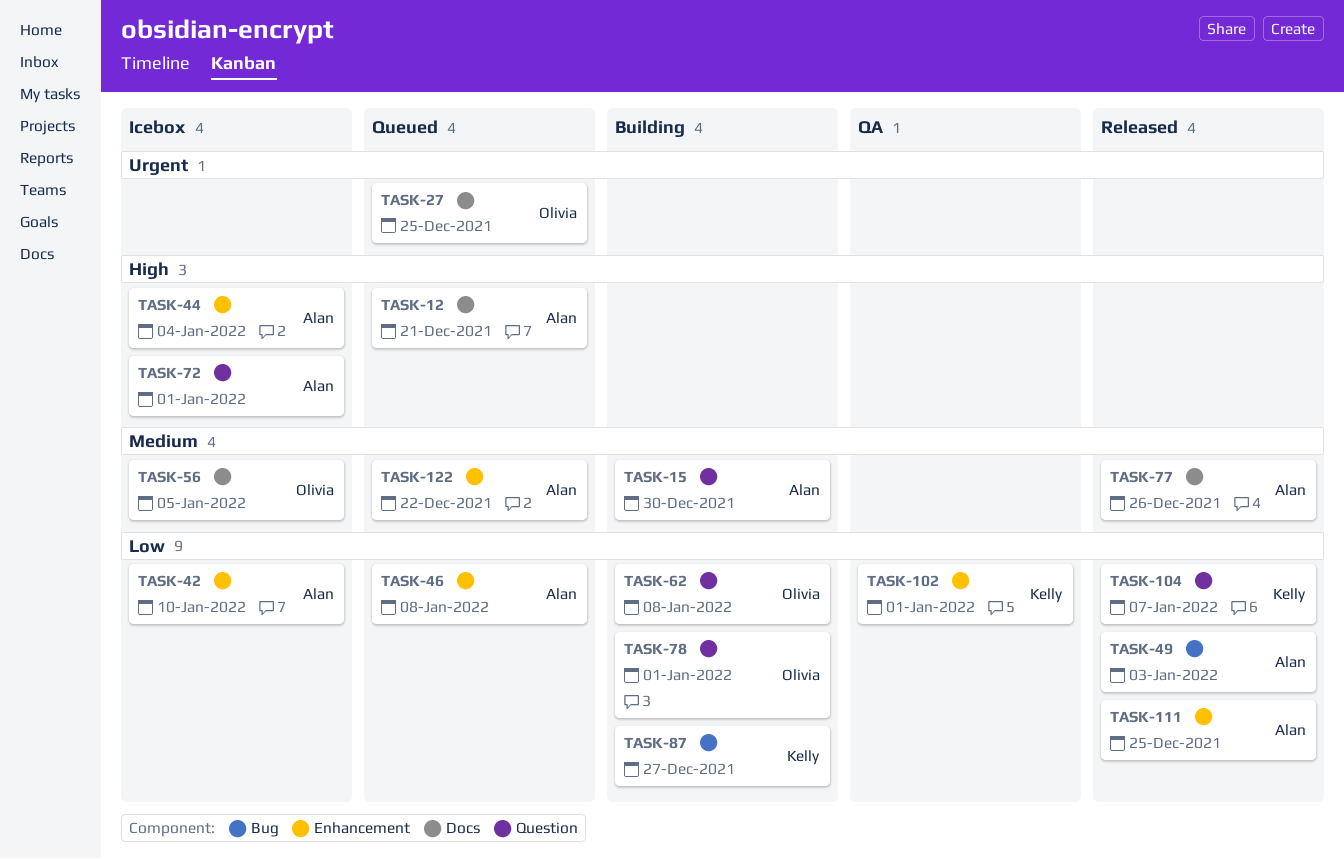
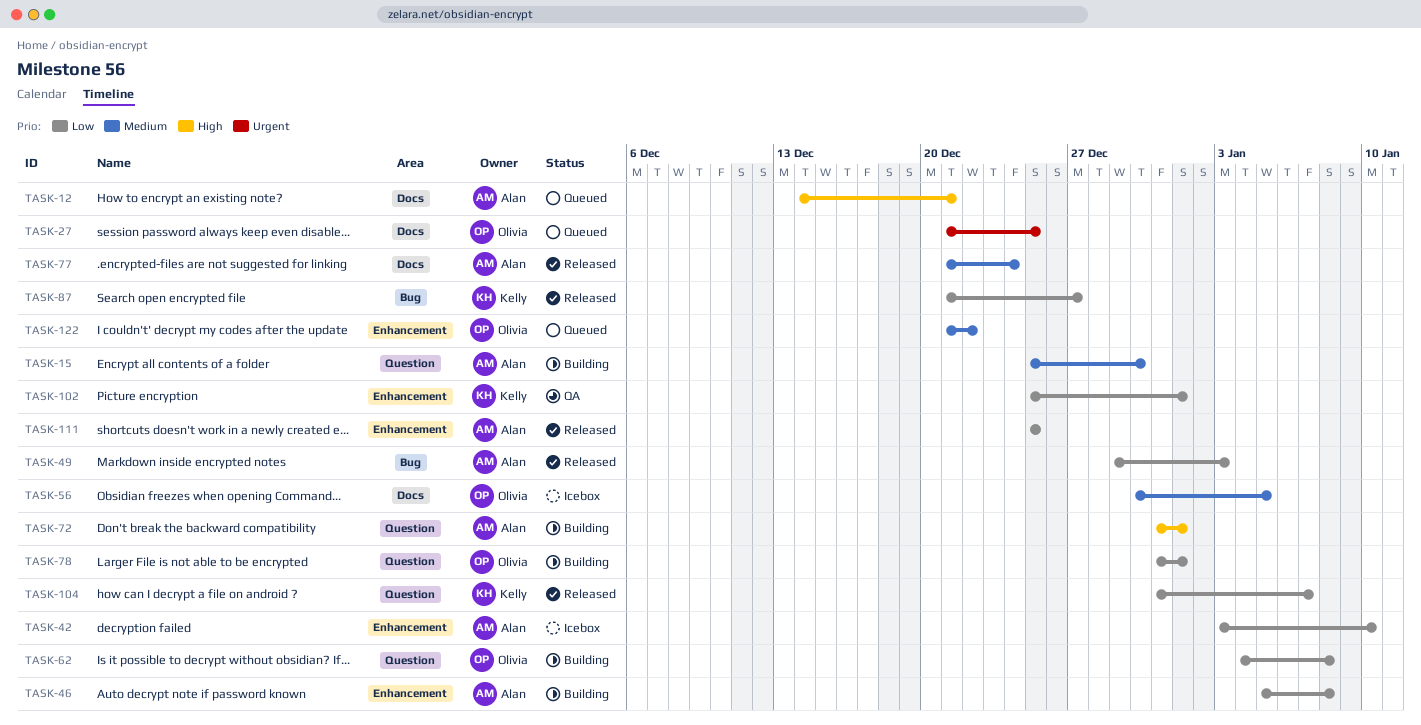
TASK-44: present -> none
TASK-46, status: Queued -> Building
TASK-72, status: Icebox -> Building
TASK-77, due: Dec 26 -> Dec 24
TASK-87, status: Building -> Released
TASK-122, owner: Alan -> Olivia

